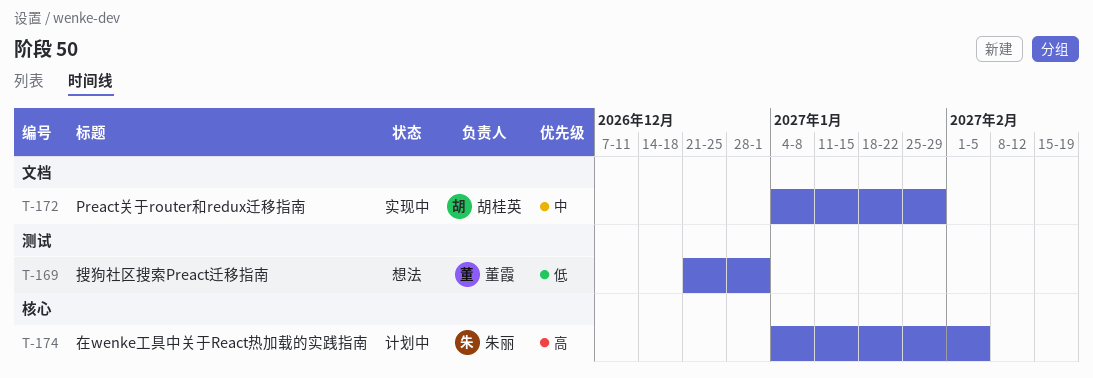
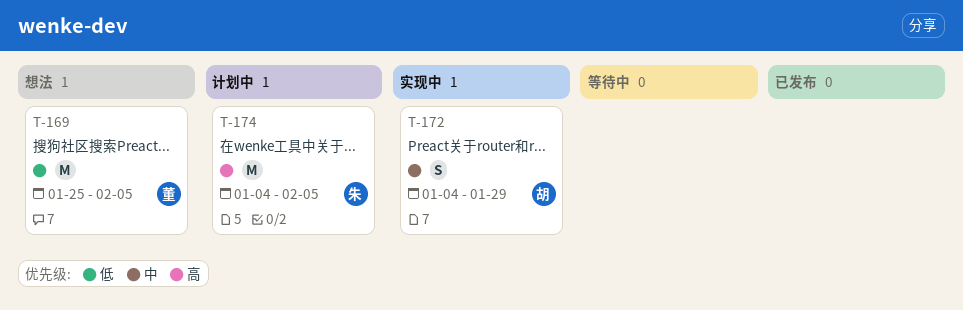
T-169, start: Dec 21 -> Jan 25
T-169, due: Jan 1 -> Feb 5

